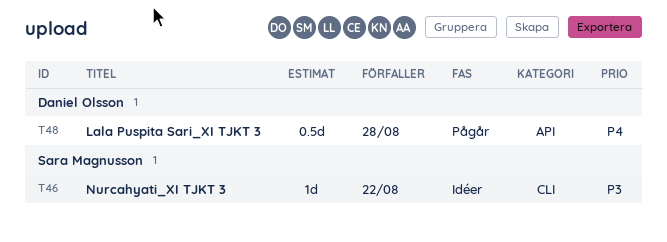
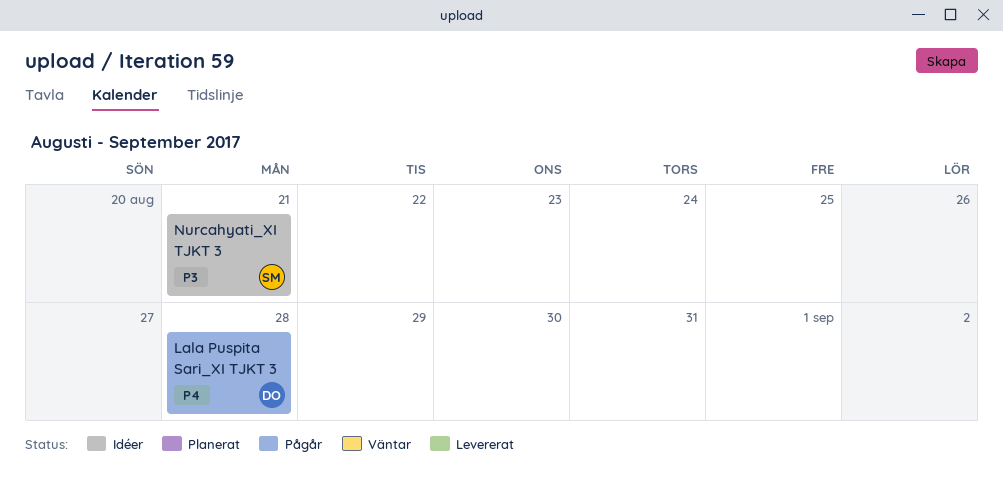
Nurcahyati_XI TJKT 3, due: Aug 22 -> Aug 21

